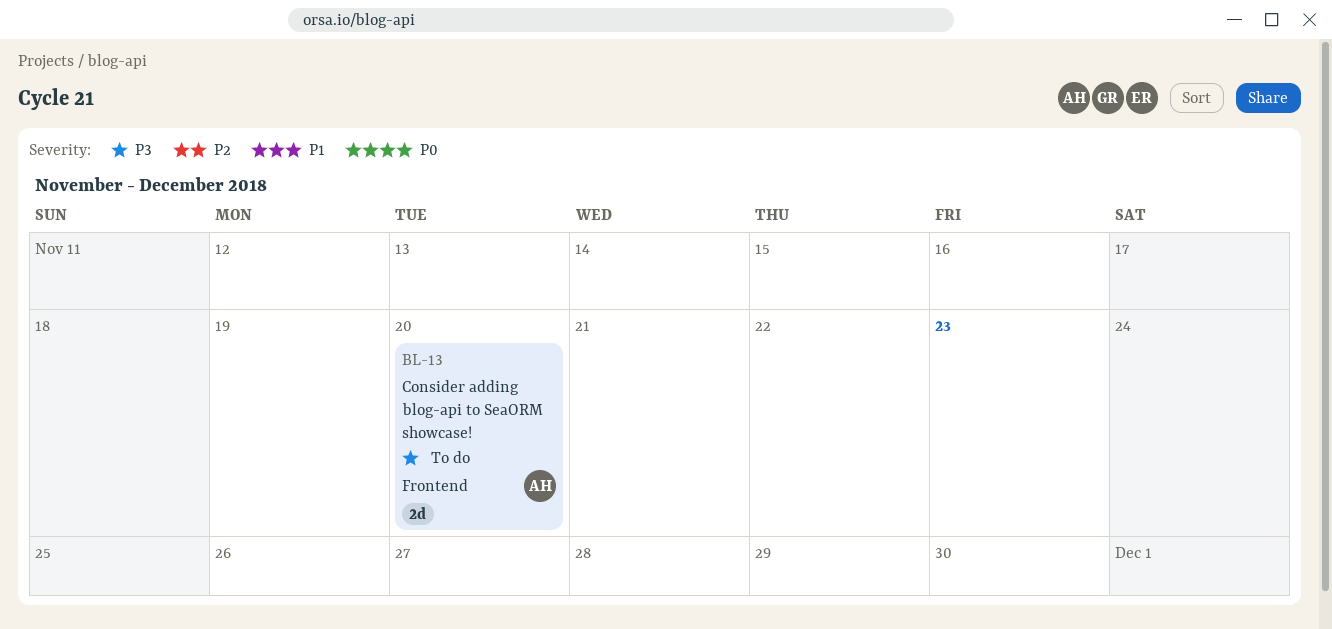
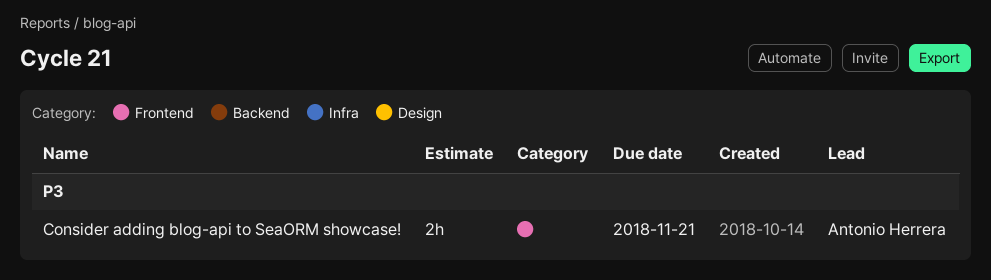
Consider adding blog-api to SeaORM showcase!, estimate: 2d -> 2h
Consider adding blog-api to SeaORM showcase!, due: Nov 20 -> Nov 21

